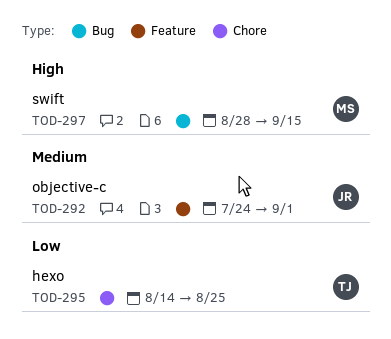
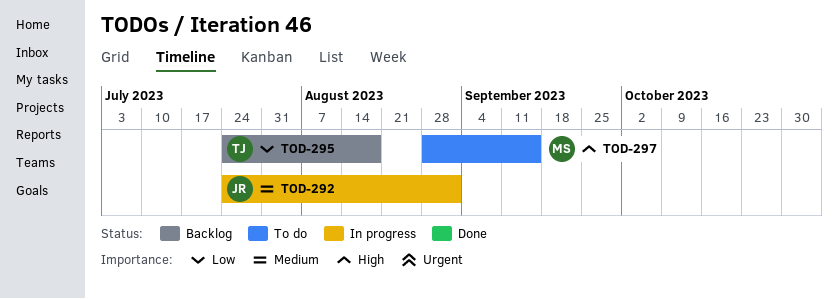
TOD-295, start: Aug 14 -> Jul 24
TOD-295, due: Aug 25 -> Aug 18

